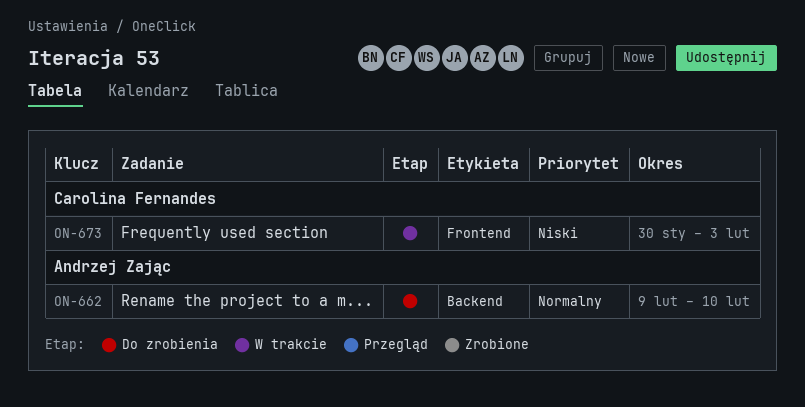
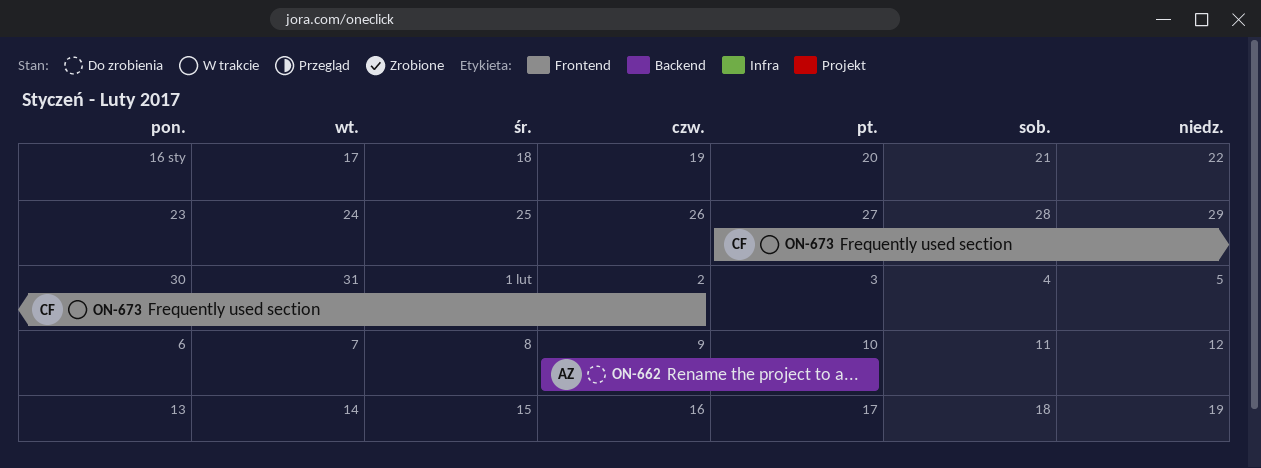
ON-673, start: Jan 30 -> Jan 27
ON-673, due: Feb 3 -> Feb 2

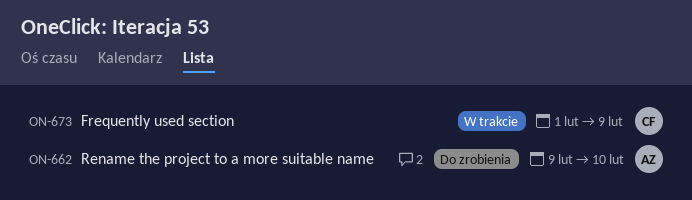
ON-673, start: Jan 27 -> Feb 1
ON-673, due: Feb 2 -> Feb 9

